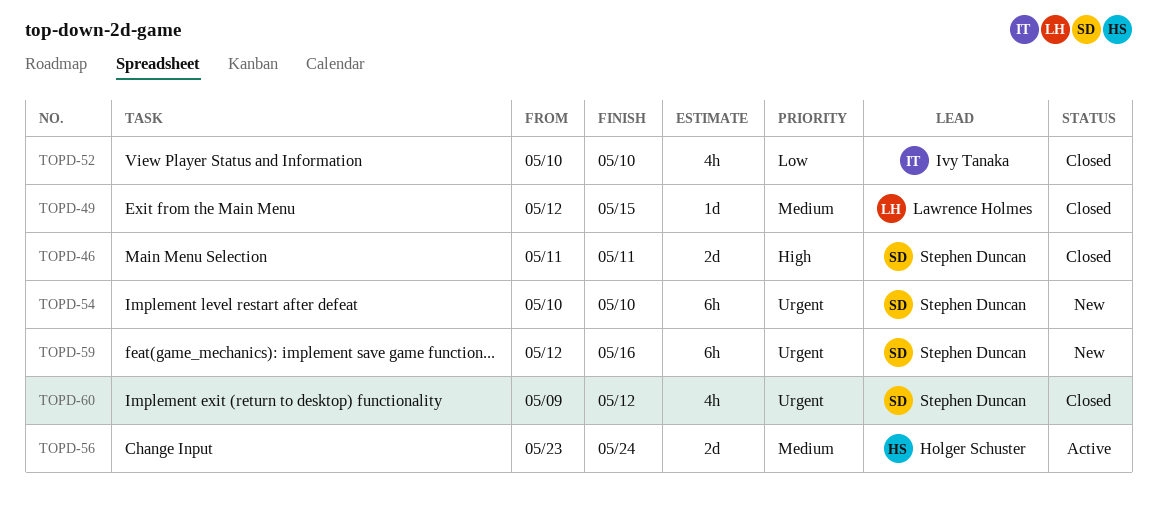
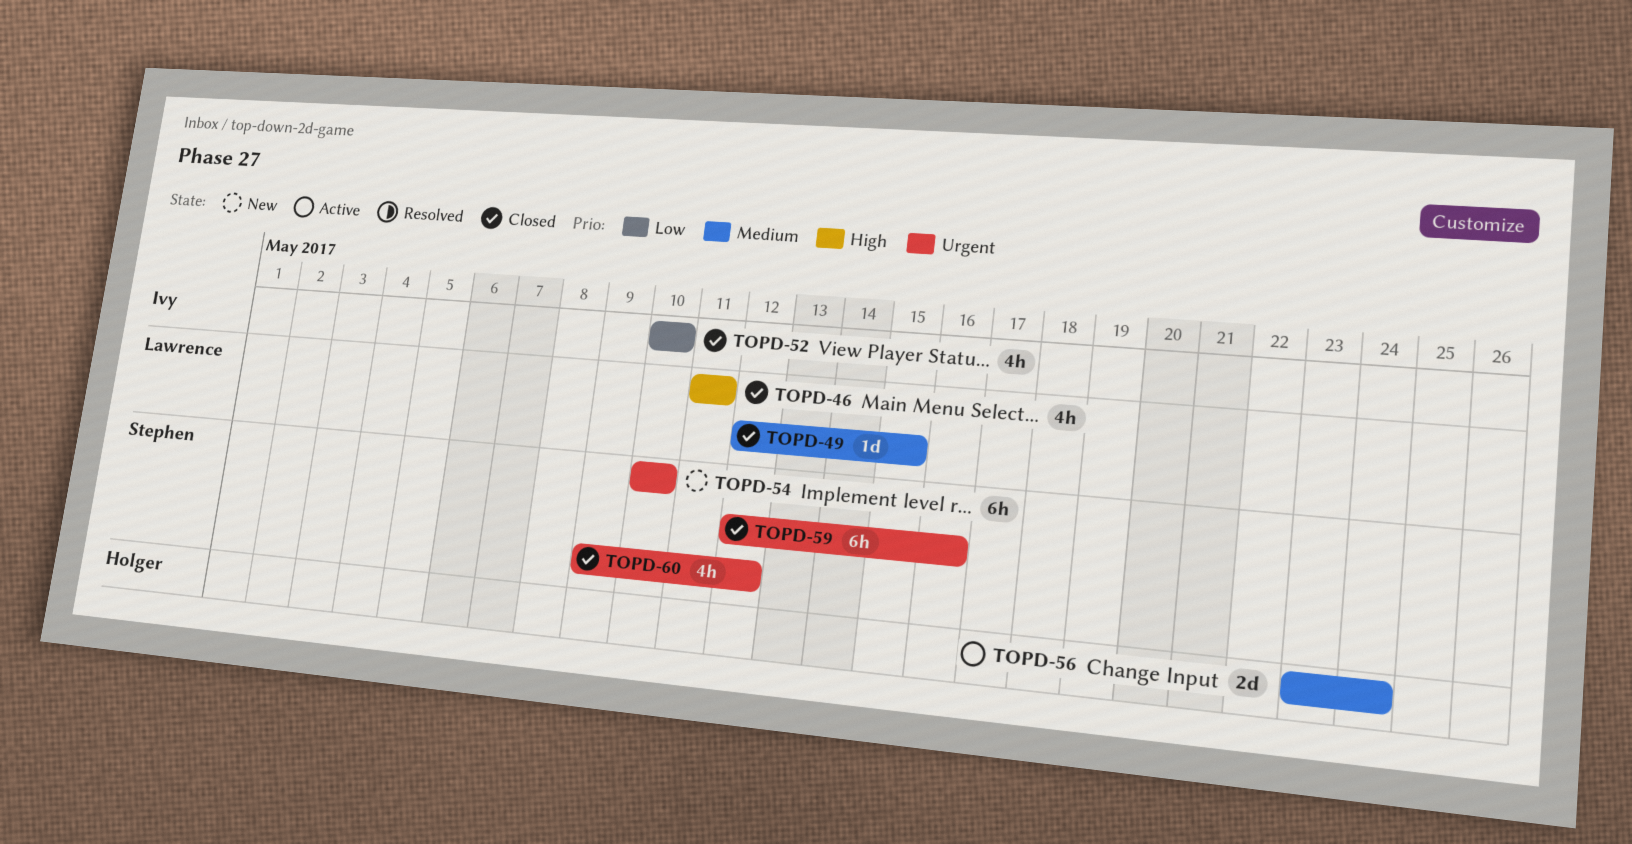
TOPD-46, owner: Stephen Duncan -> Lawrence Holmes
TOPD-46, estimate: 2d -> 4h
TOPD-59, status: New -> Closed

